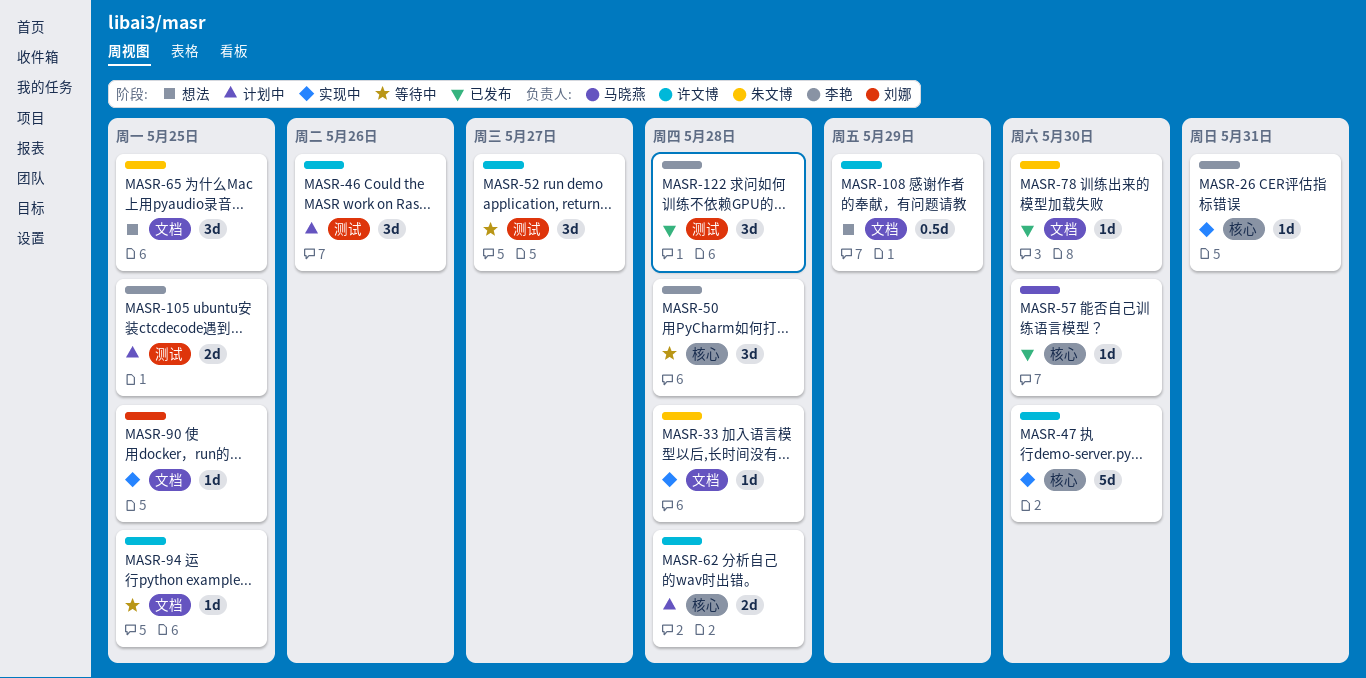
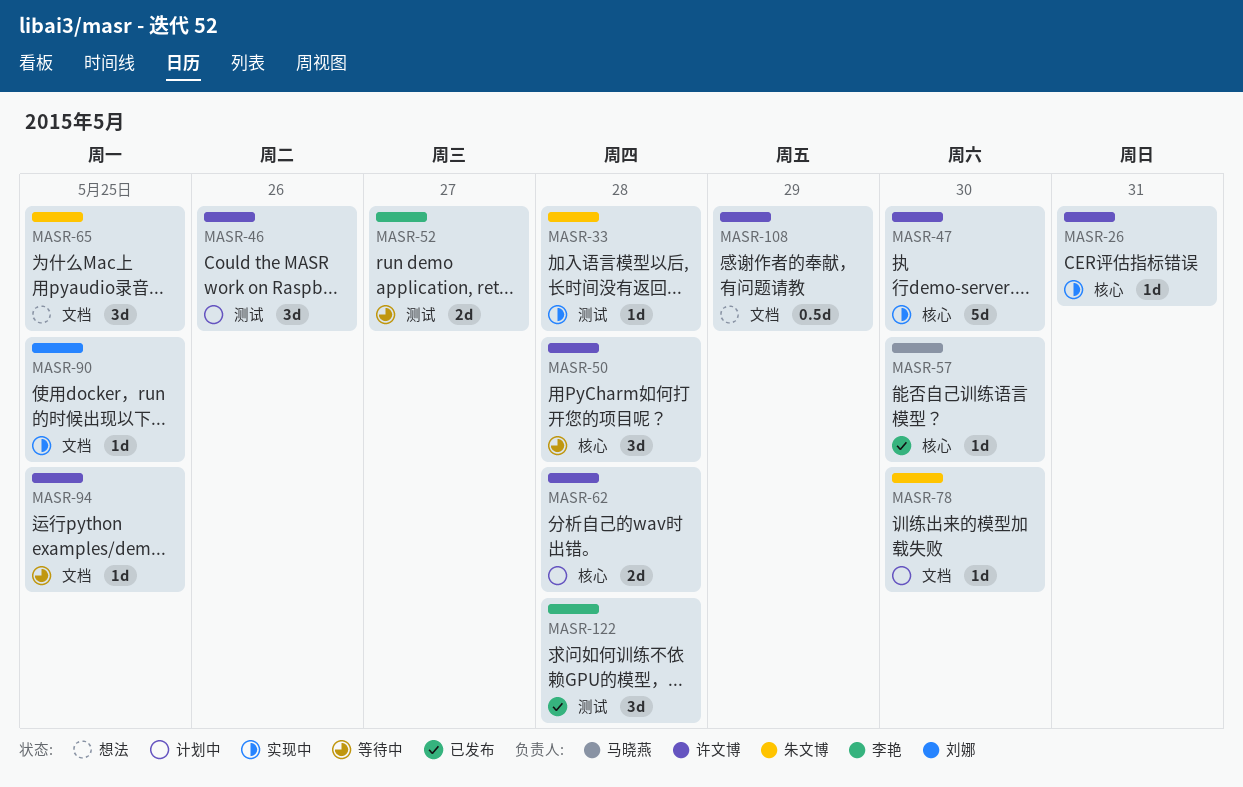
MASR-26, owner: 李艳 -> 许文博
MASR-33, label: 文档 -> 测试
MASR-50, owner: 李艳 -> 许文博
MASR-52, owner: 许文博 -> 李艳
MASR-52, estimate: 3d -> 2d
MASR-78, status: 已发布 -> 计划中
MASR-105: present -> none

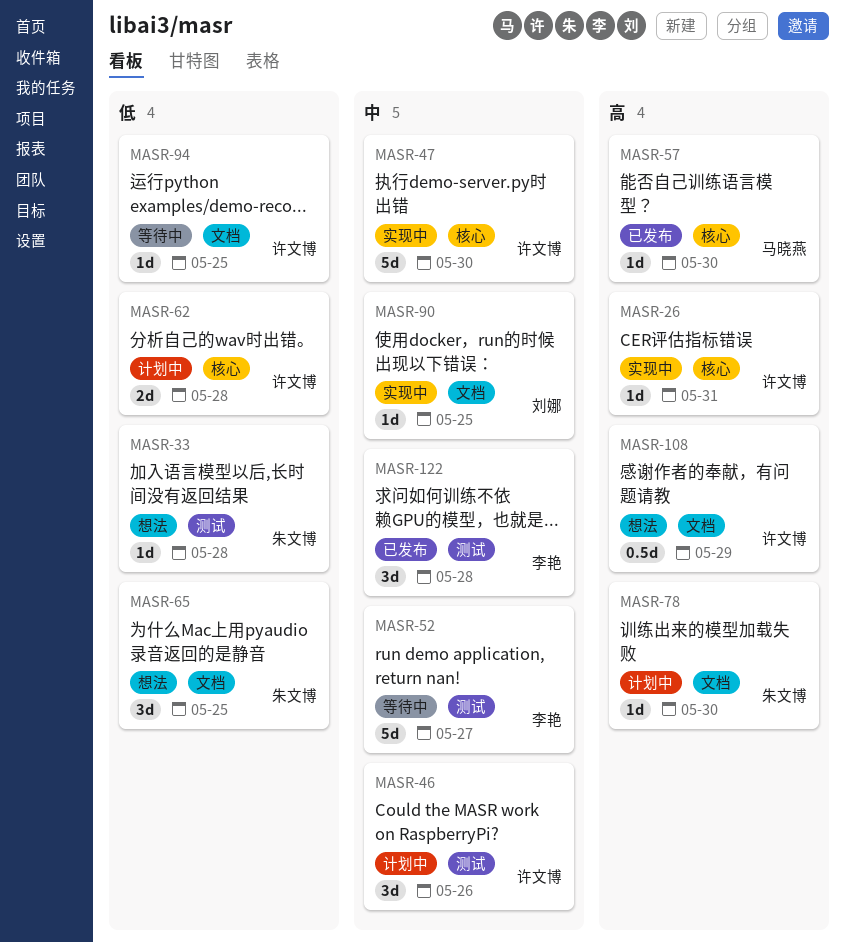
MASR-33, status: 实现中 -> 想法
MASR-50: present -> none
MASR-52, estimate: 2d -> 5d

